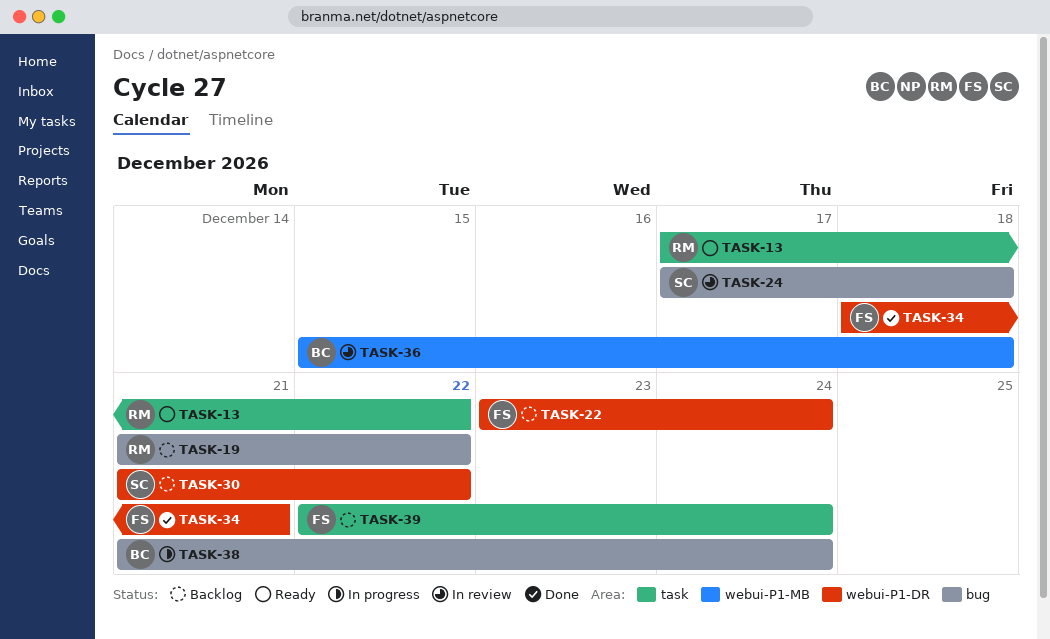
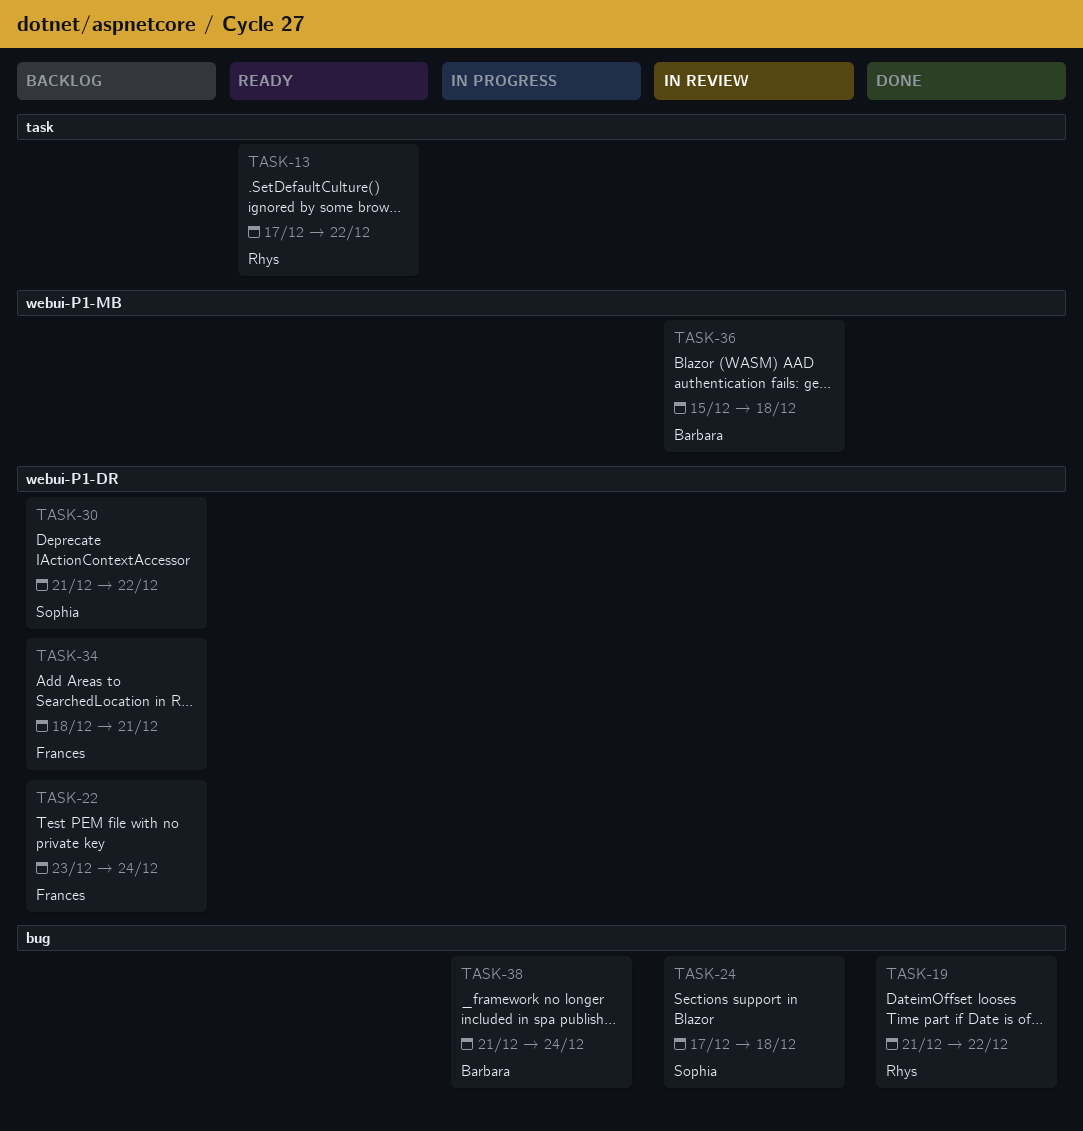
TASK-19, status: Backlog -> Done
TASK-34, status: Done -> Backlog
TASK-39: present -> none

